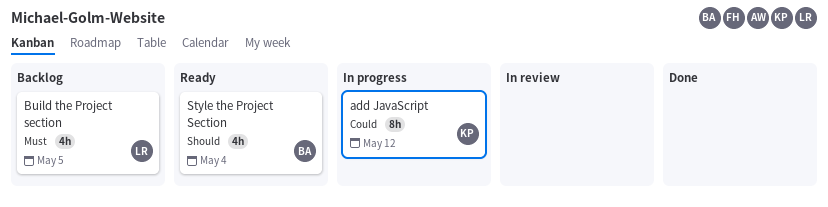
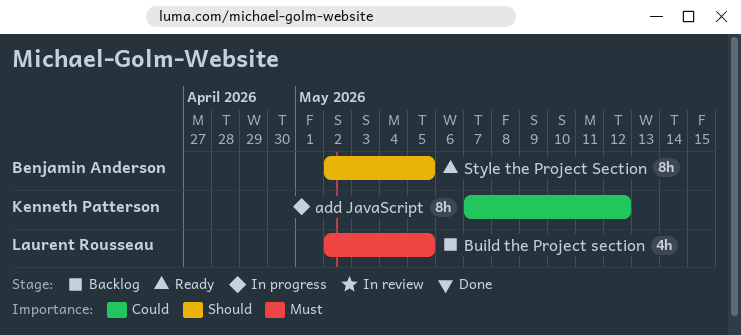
Style the Project Section, estimate: 4h -> 8h
Style the Project Section, due: May 4 -> May 5

